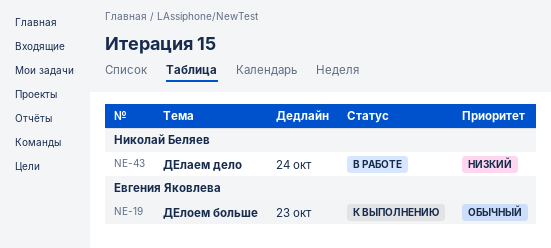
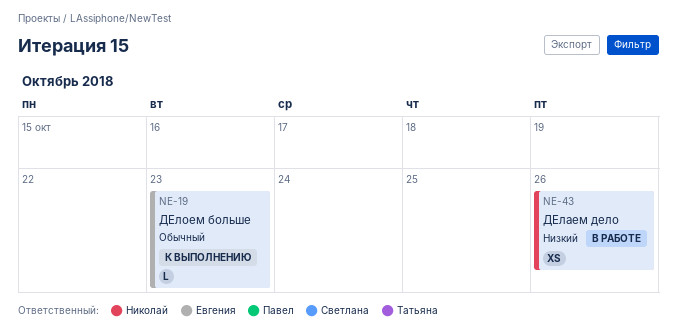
NE-43, due: Oct 24 -> Oct 26

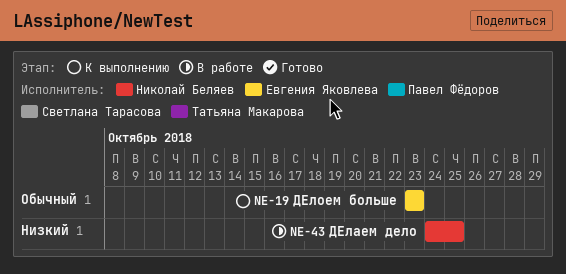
NE-43, due: Oct 26 -> Oct 25

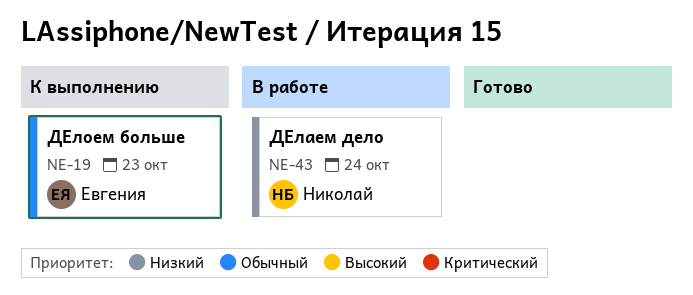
NE-43, due: Oct 25 -> Oct 24

